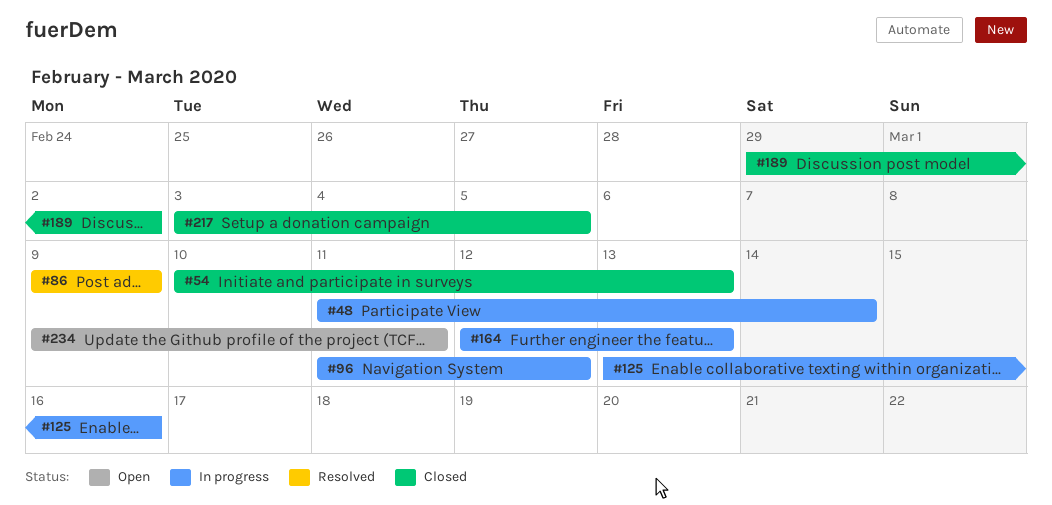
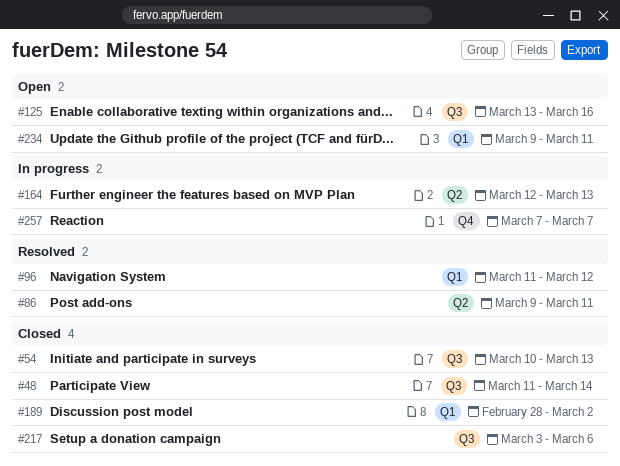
#48, status: In progress -> Closed
#86, due: Mar 9 -> Mar 11
#96, status: In progress -> Resolved
#125, status: In progress -> Open
#189, start: Feb 29 -> Feb 28
#217, due: Mar 5 -> Mar 6
#257: none -> present

